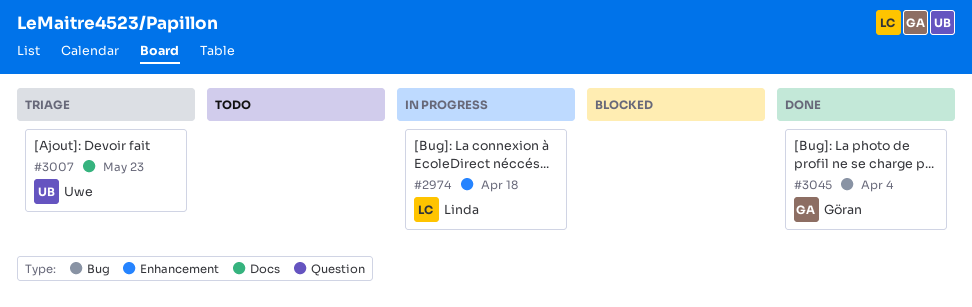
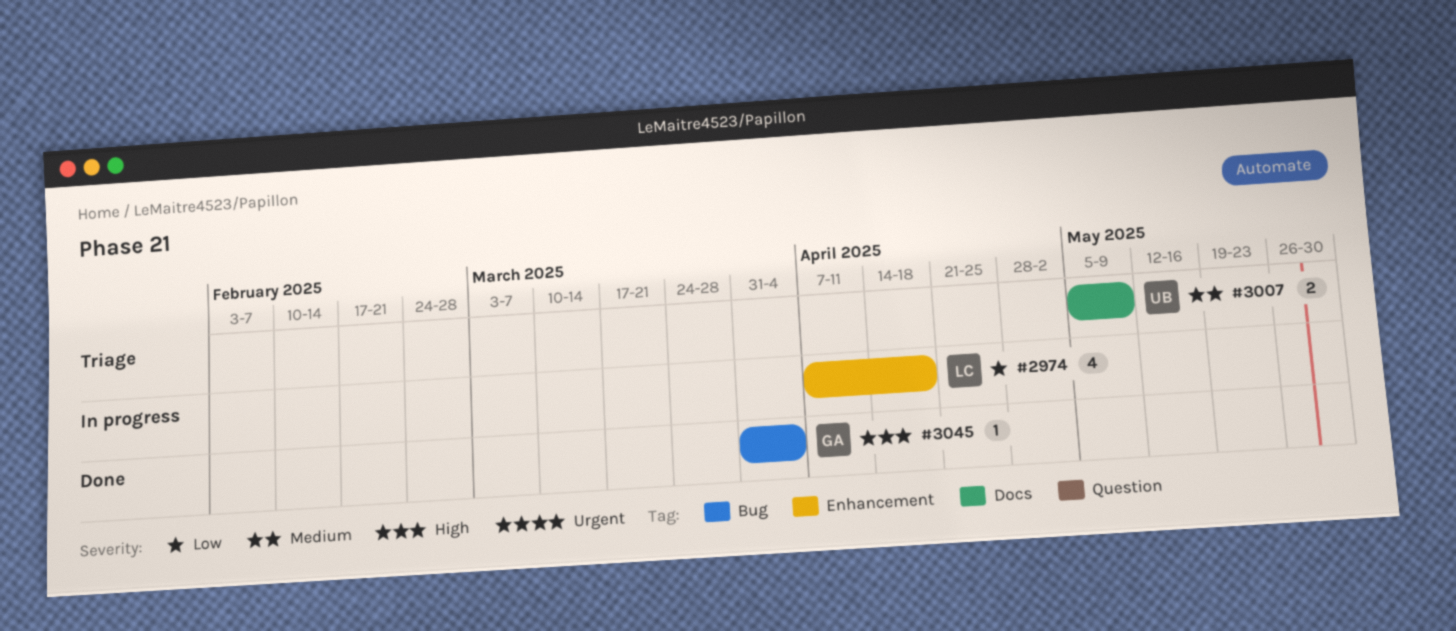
#3007, due: May 23 -> May 9

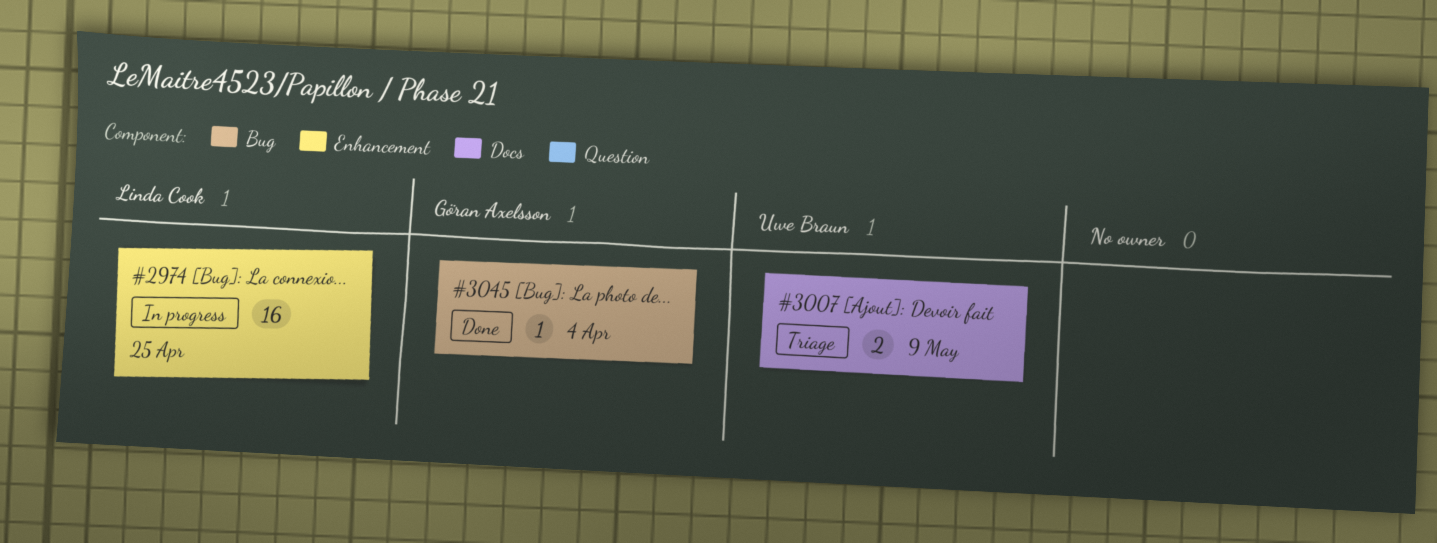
#2974, estimate: 4 -> 16
#2974, due: Apr 18 -> Apr 25

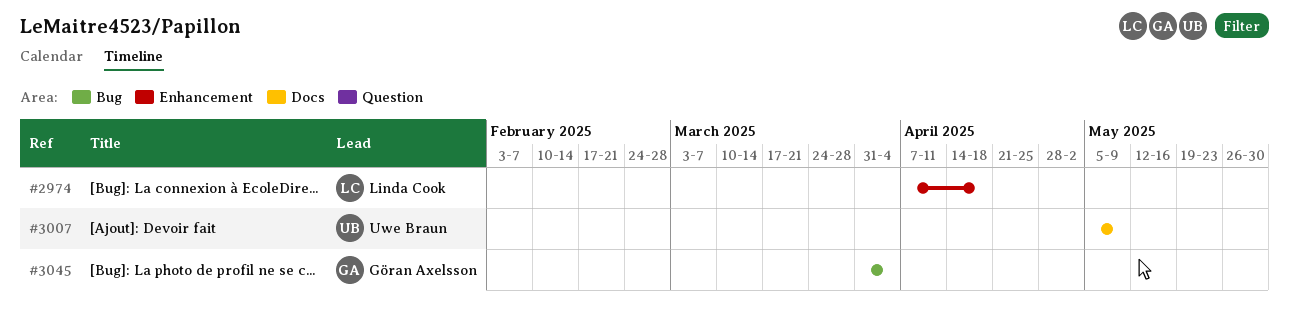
#2974, due: Apr 25 -> Apr 18

